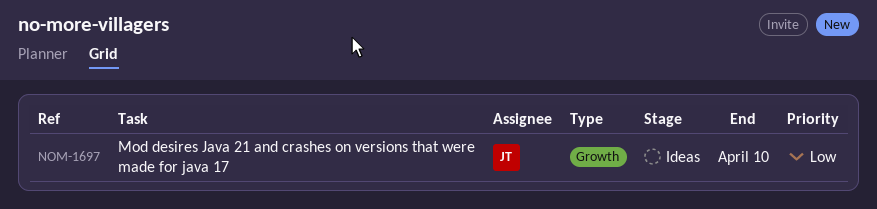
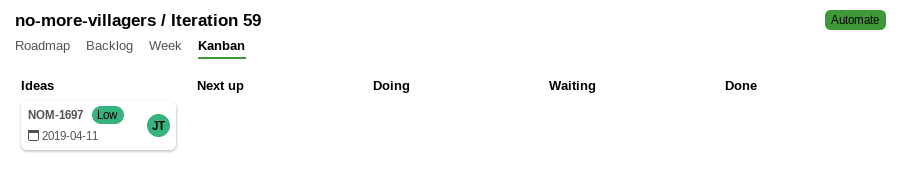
NOM-1697, due: Apr 10 -> Apr 11

